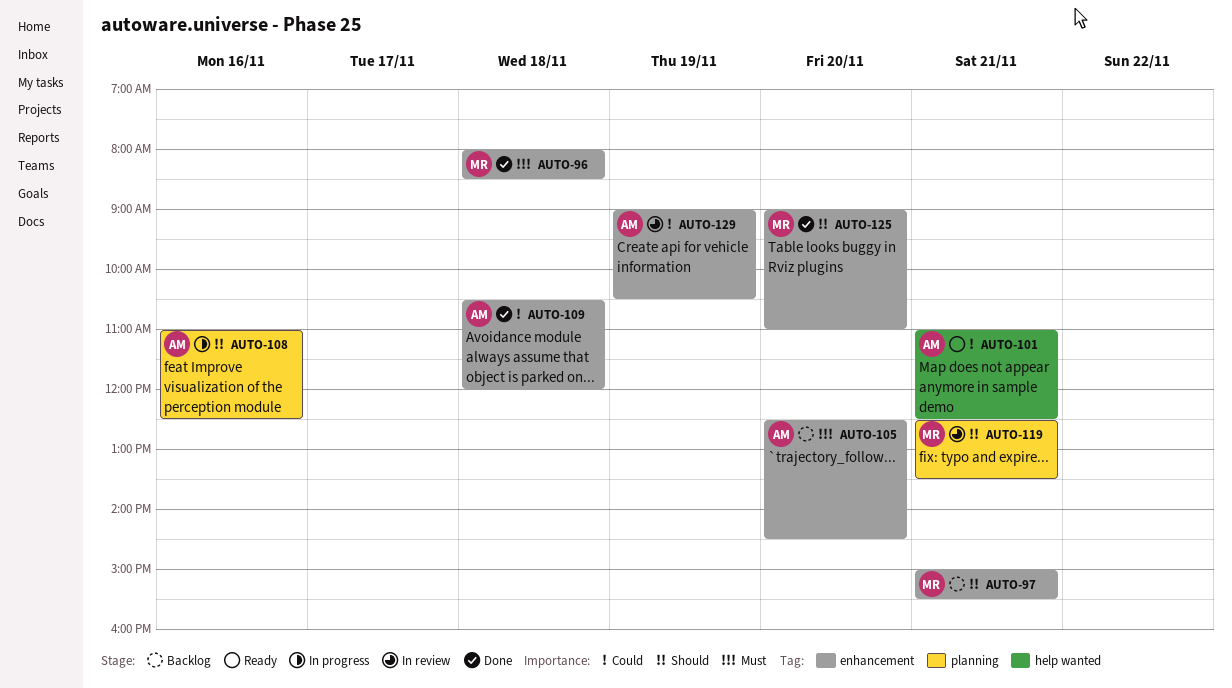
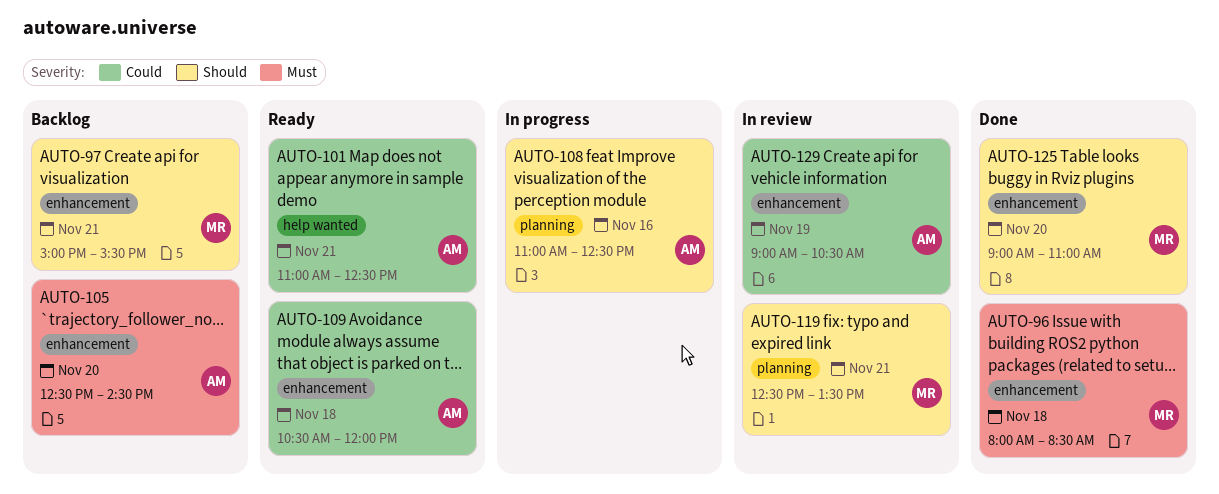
AUTO-109, status: Done -> Ready

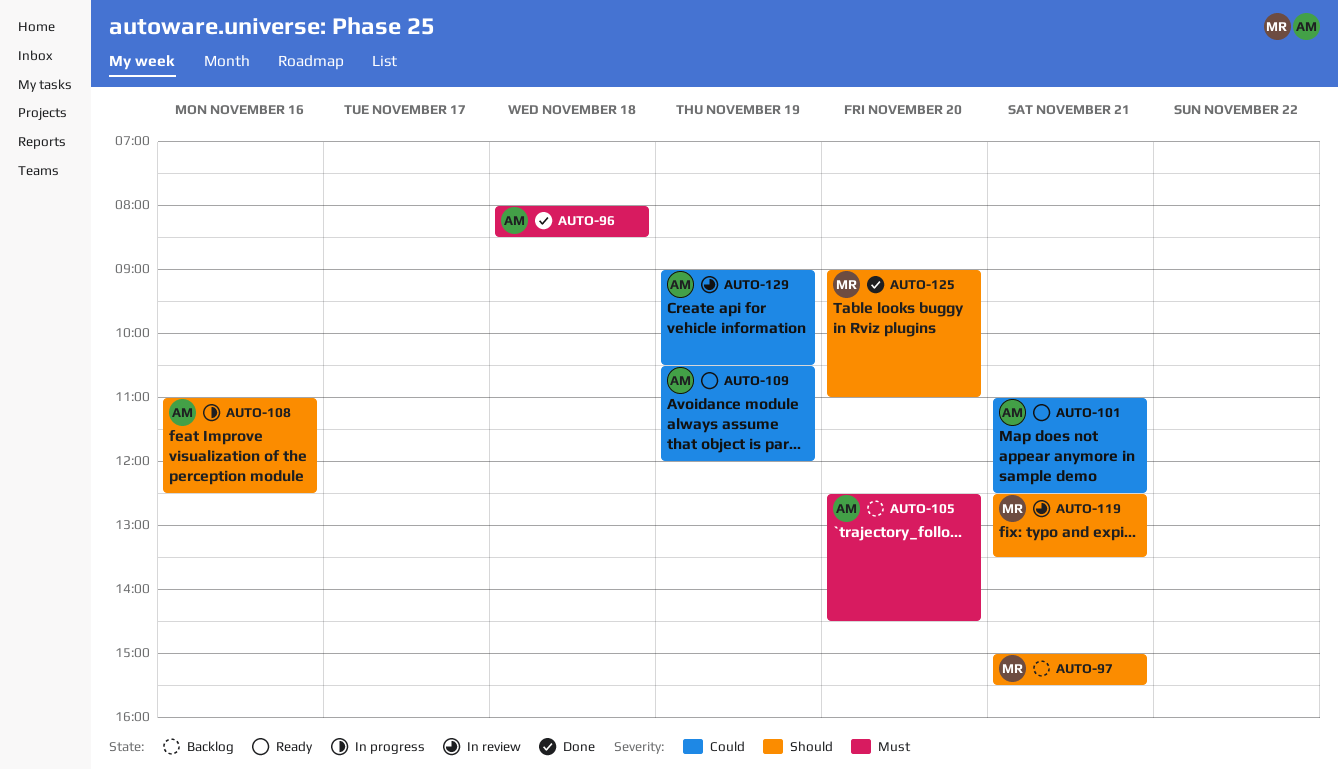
AUTO-96, owner: MR -> AM
AUTO-109, day: Nov 18 -> Nov 19

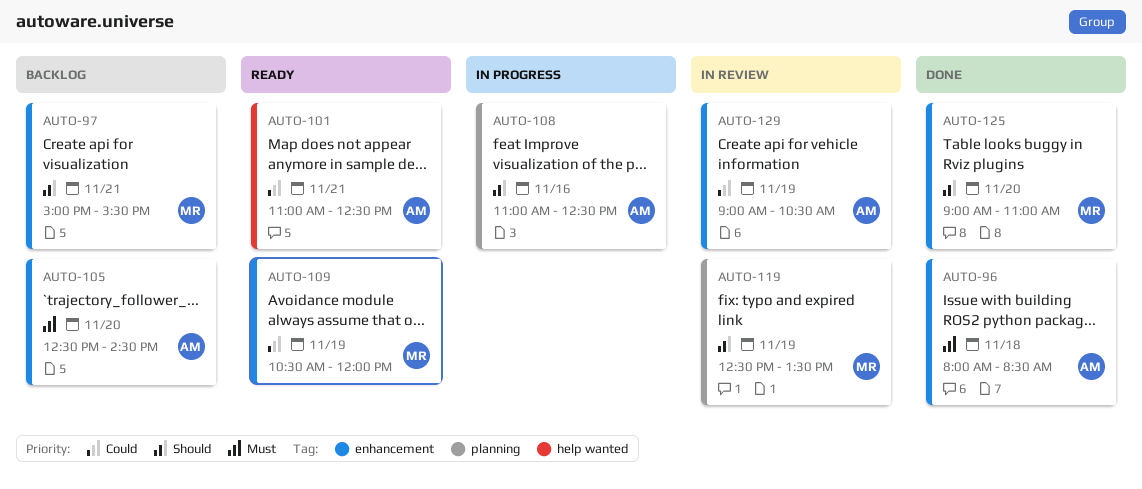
AUTO-109, owner: AM -> MR
AUTO-119, day: Nov 21 -> Nov 19

